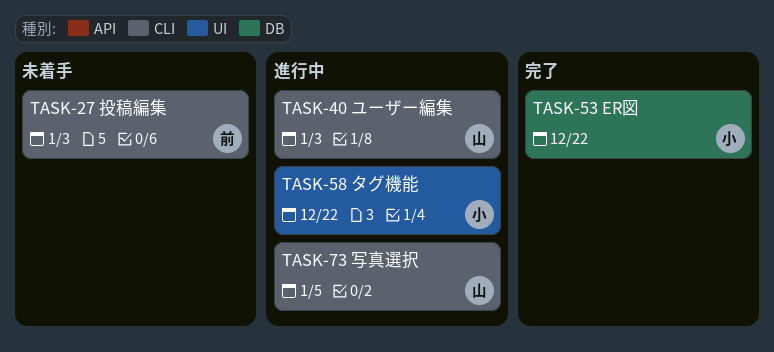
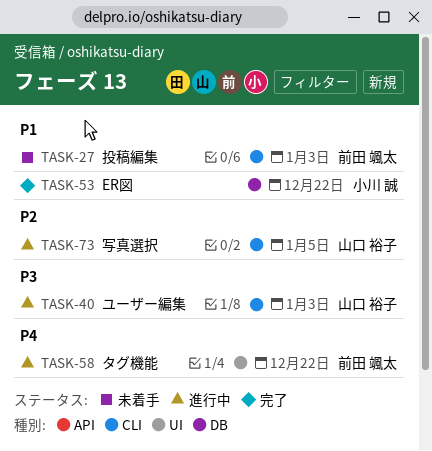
TASK-58, owner: 小川 誠 -> 前田 颯太

